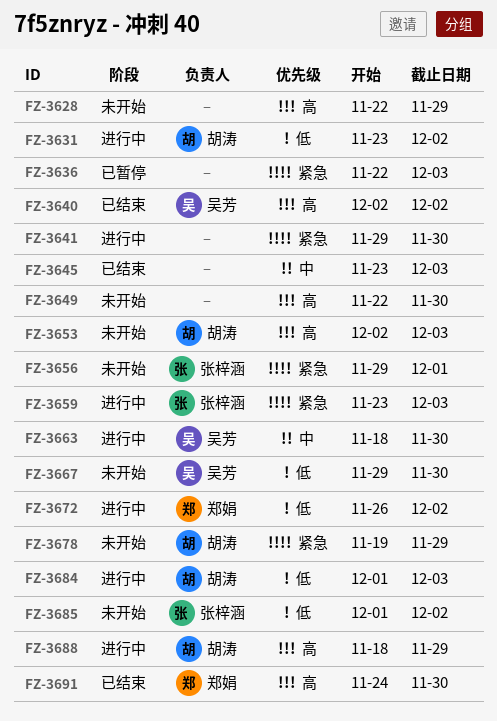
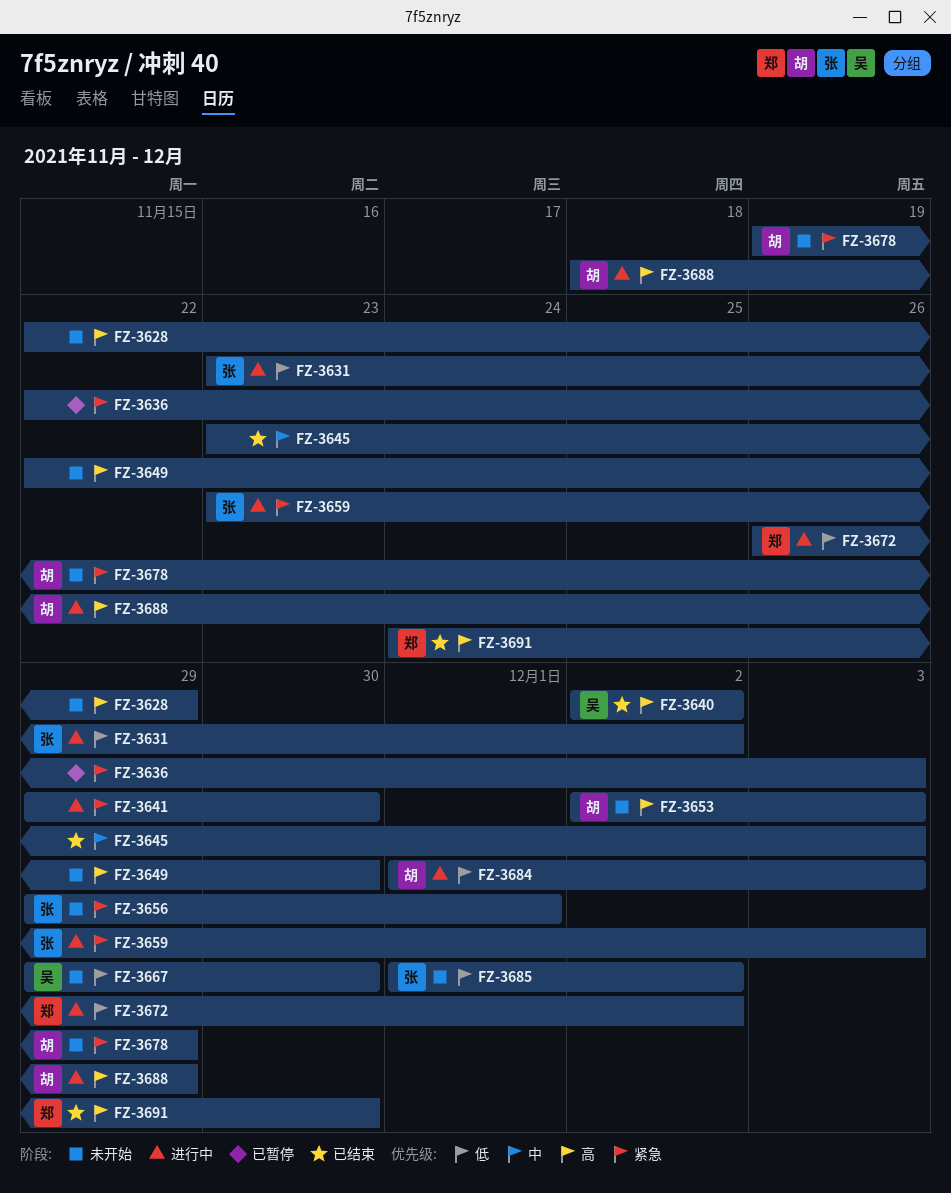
FZ-3631, owner: 胡涛 -> 张梓涵
FZ-3663: present -> none

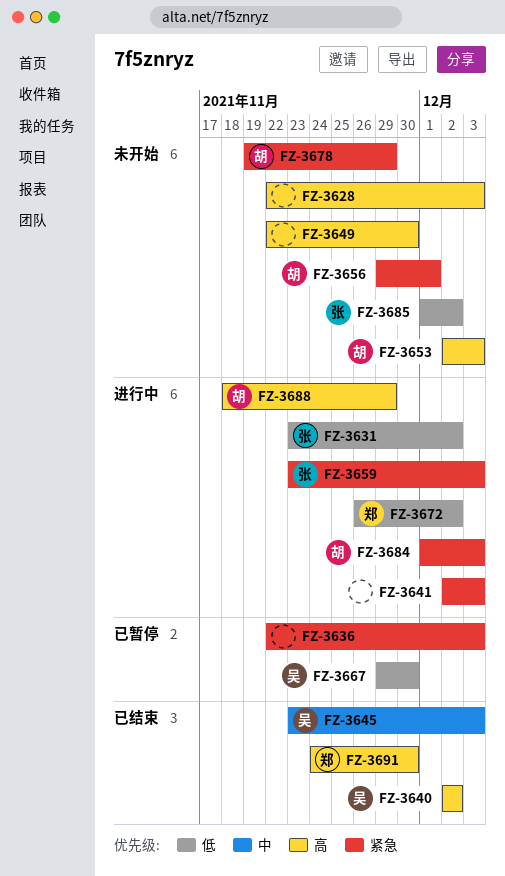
FZ-3628, due: Nov 29 -> Dec 3
FZ-3641, start: Nov 29 -> Dec 2
FZ-3641, due: Nov 30 -> Dec 3
FZ-3645, owner: none -> 吴
FZ-3656, owner: 张 -> 胡
FZ-3667, status: 未开始 -> 已暂停
FZ-3684, priority: 低 -> 紧急

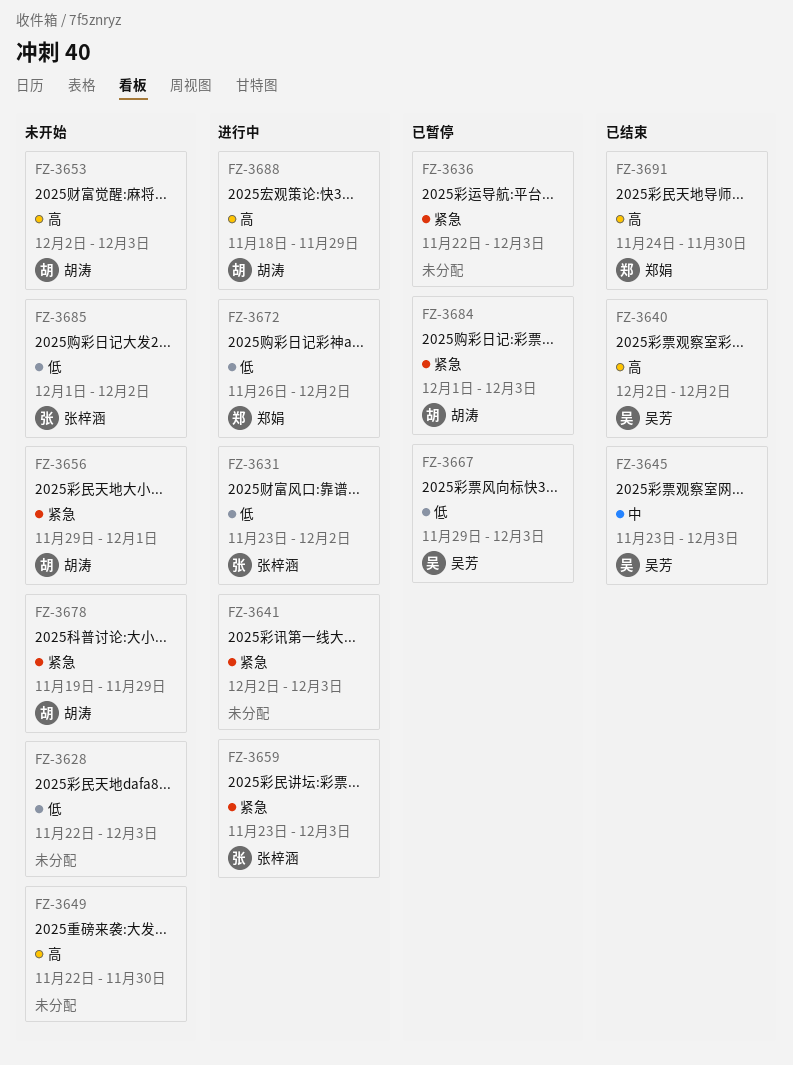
FZ-3628, priority: 高 -> 低
FZ-3667, due: Nov 30 -> Dec 3
FZ-3684, status: 进行中 -> 已暂停

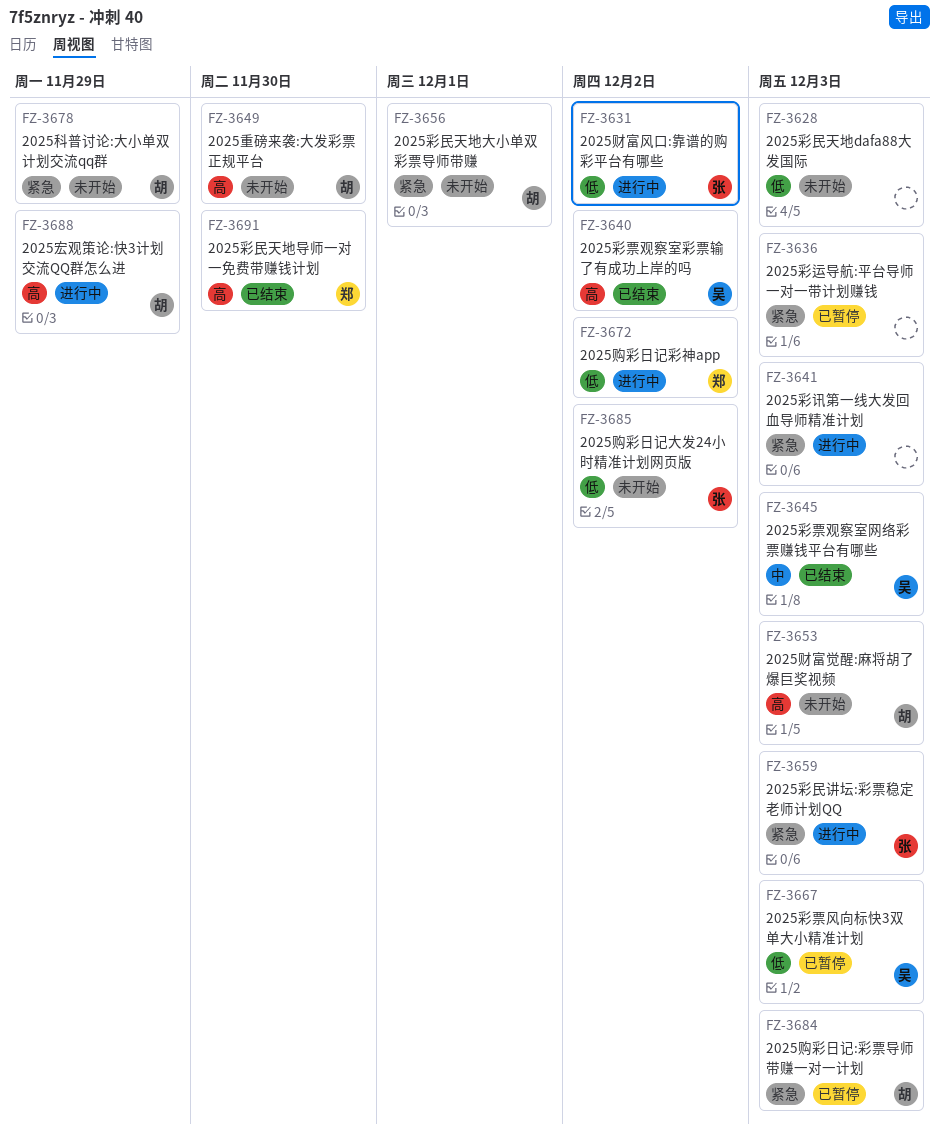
FZ-3649, owner: none -> 胡涛

